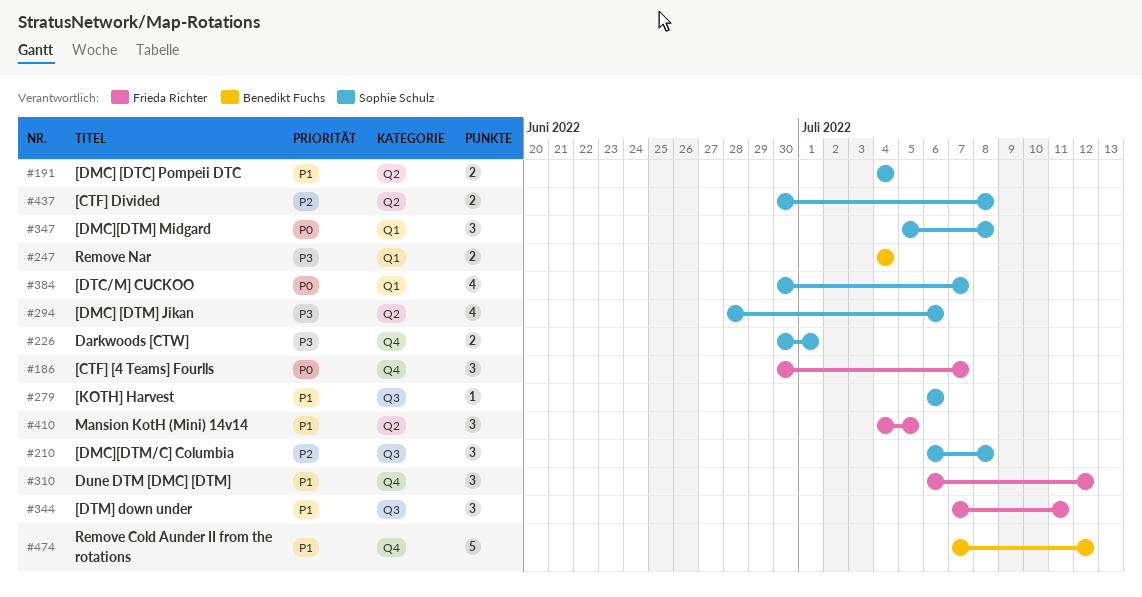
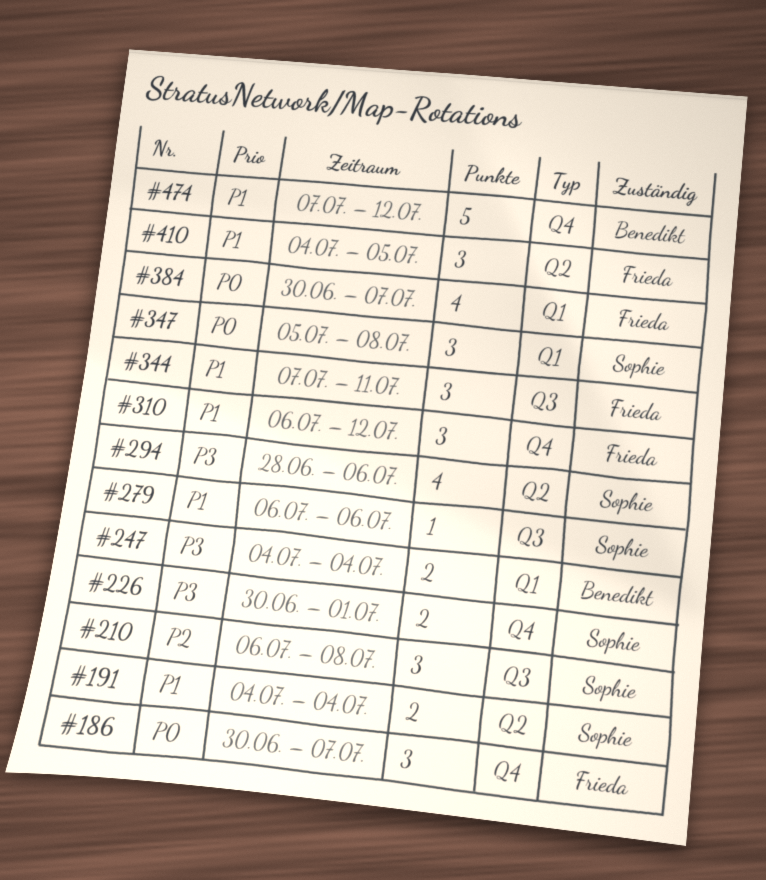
#384, owner: Sophie Schulz -> Frieda Richter
#437: present -> none

